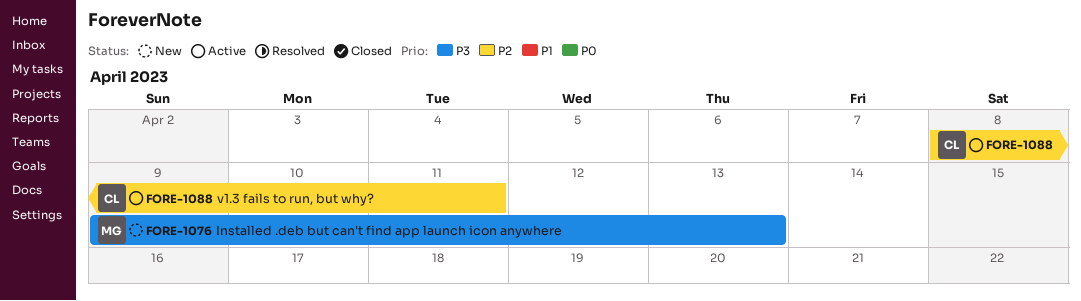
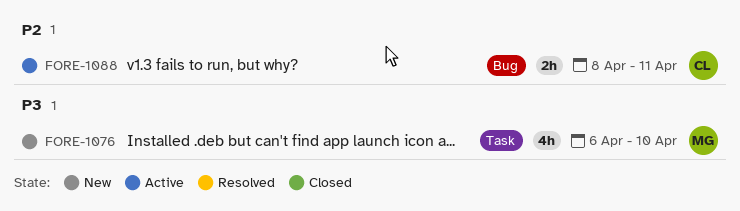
FORE-1076, start: Apr 9 -> Apr 6
FORE-1076, due: Apr 13 -> Apr 10

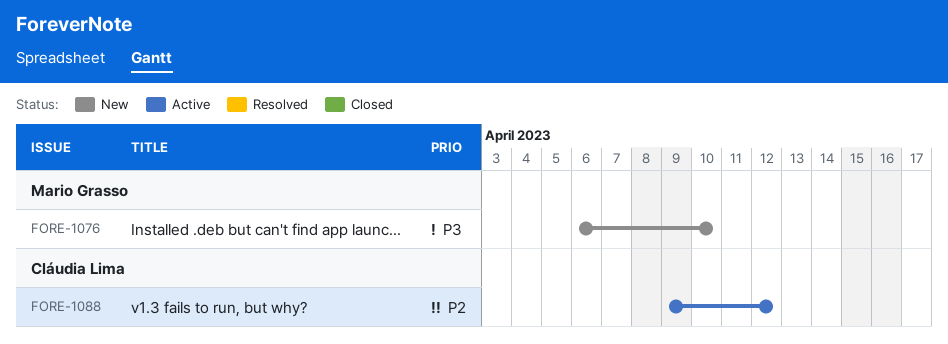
FORE-1088, start: Apr 8 -> Apr 9
FORE-1088, due: Apr 11 -> Apr 12

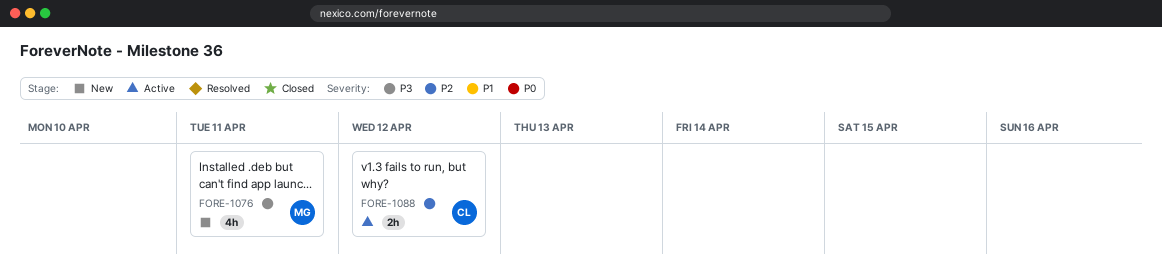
FORE-1076, due: Apr 10 -> Apr 11

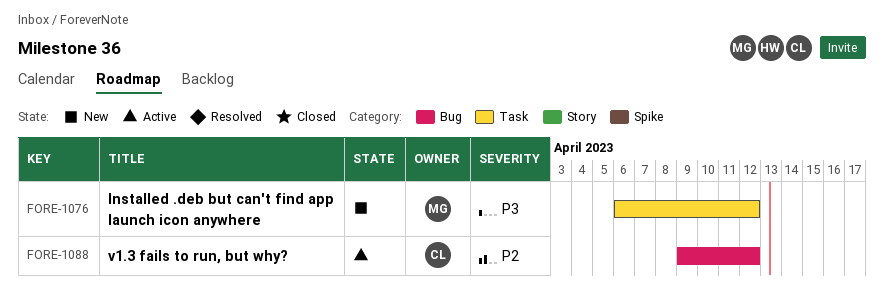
FORE-1076, due: Apr 11 -> Apr 12

